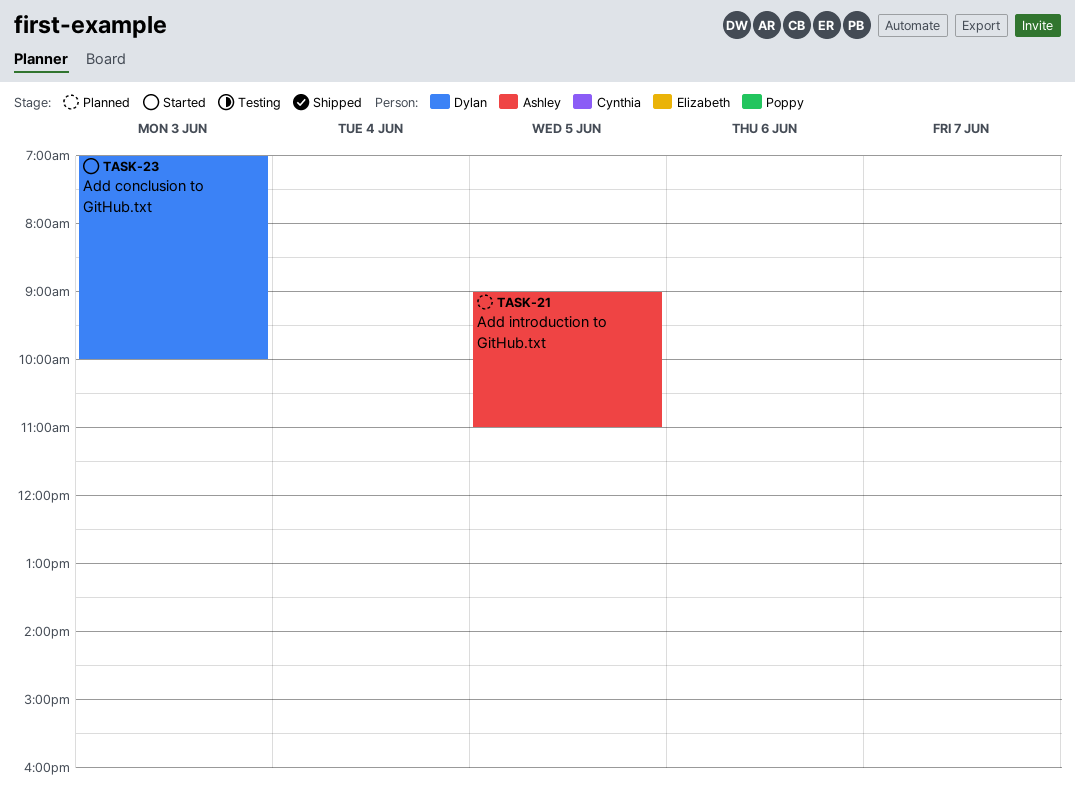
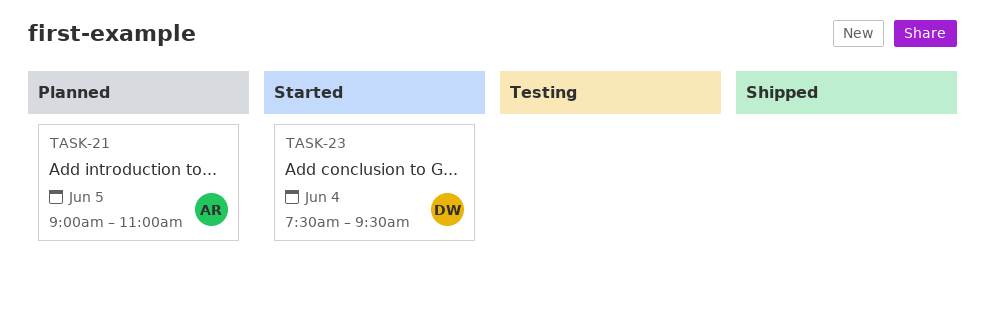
TASK-23, day: Jun 3 -> Jun 4
TASK-23, begins: 07:00 -> 07:30
TASK-23, ends: 10:00 -> 09:30

